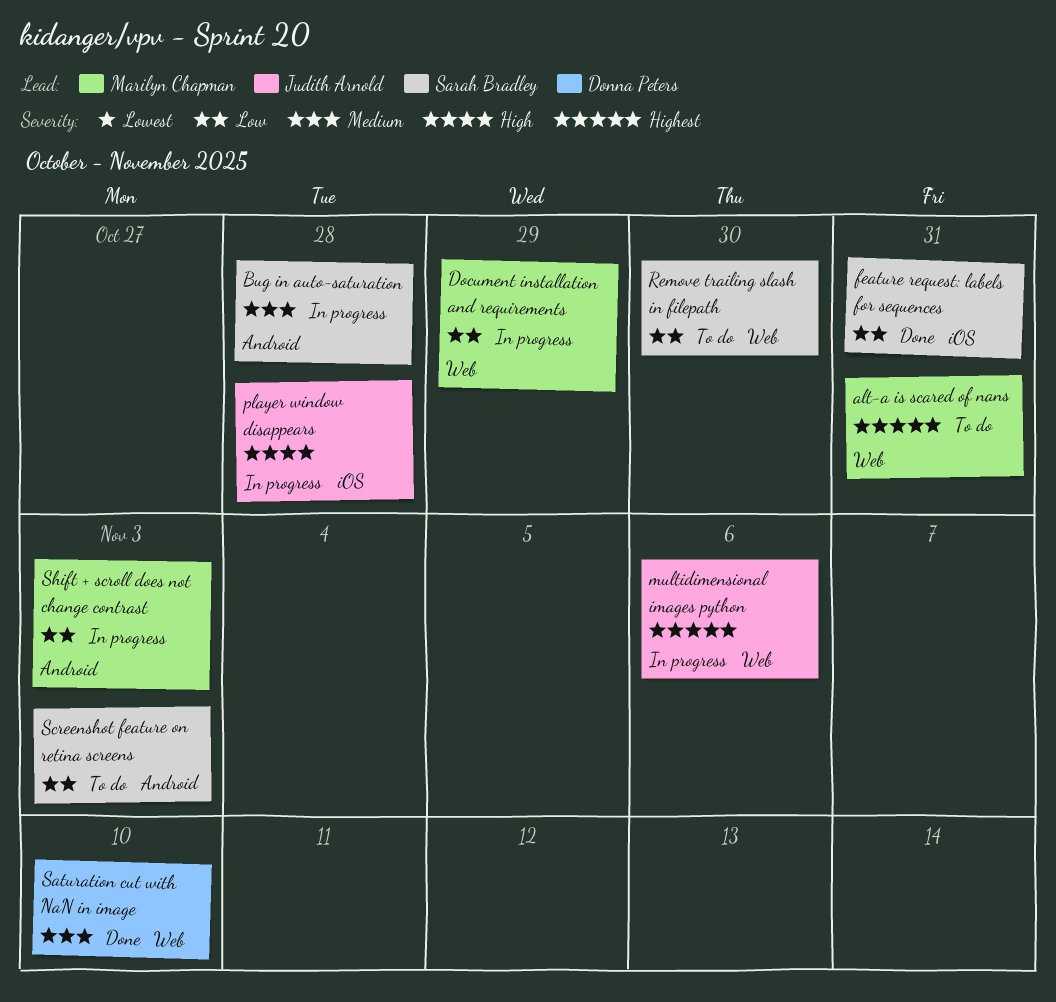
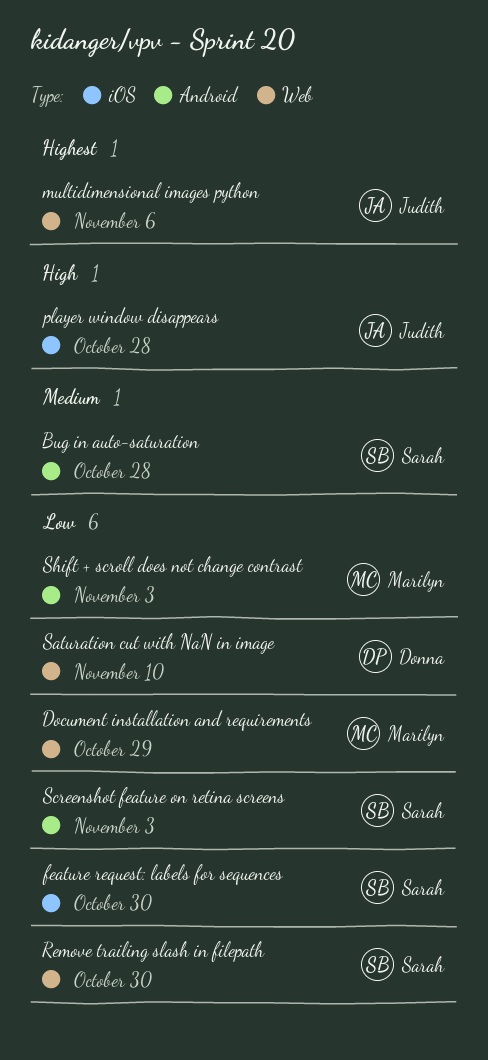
alt-a is scared of nans: present -> none
feature request: labels for sequences, due: Oct 31 -> Oct 30
Saturation cut with NaN in image, priority: Medium -> Low

